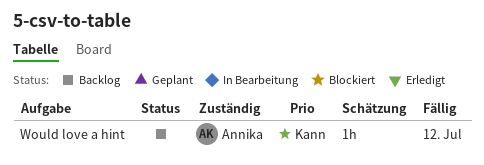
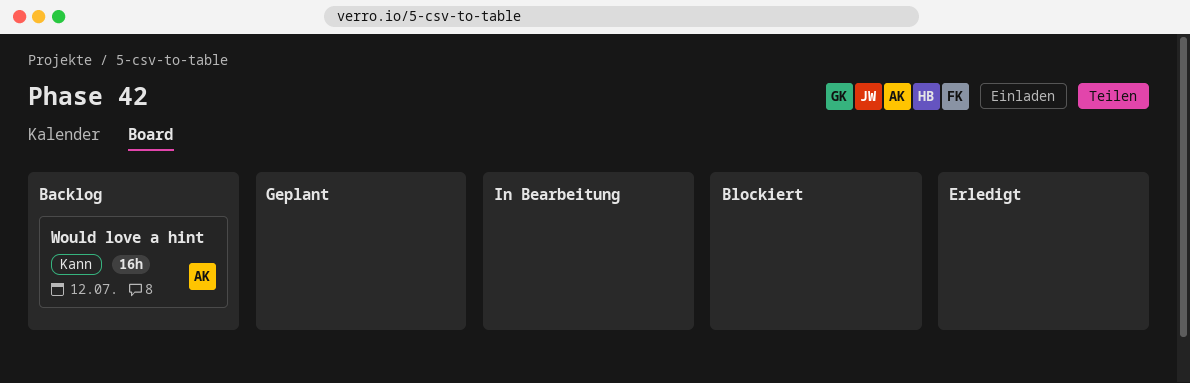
Would love a hint, estimate: 1h -> 16h

